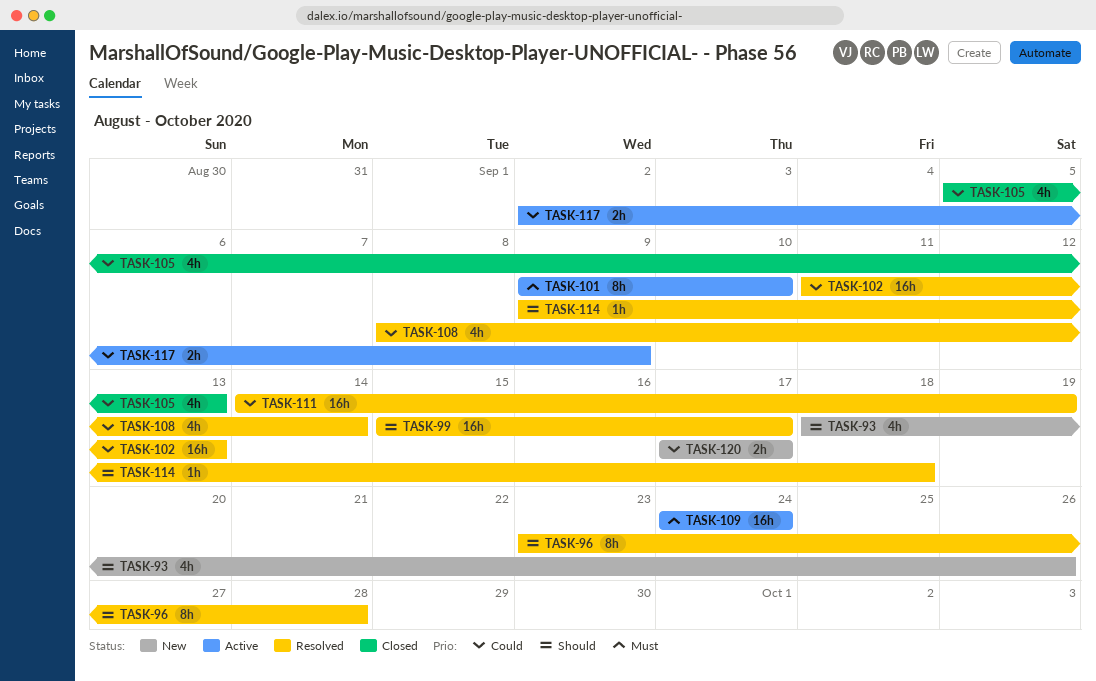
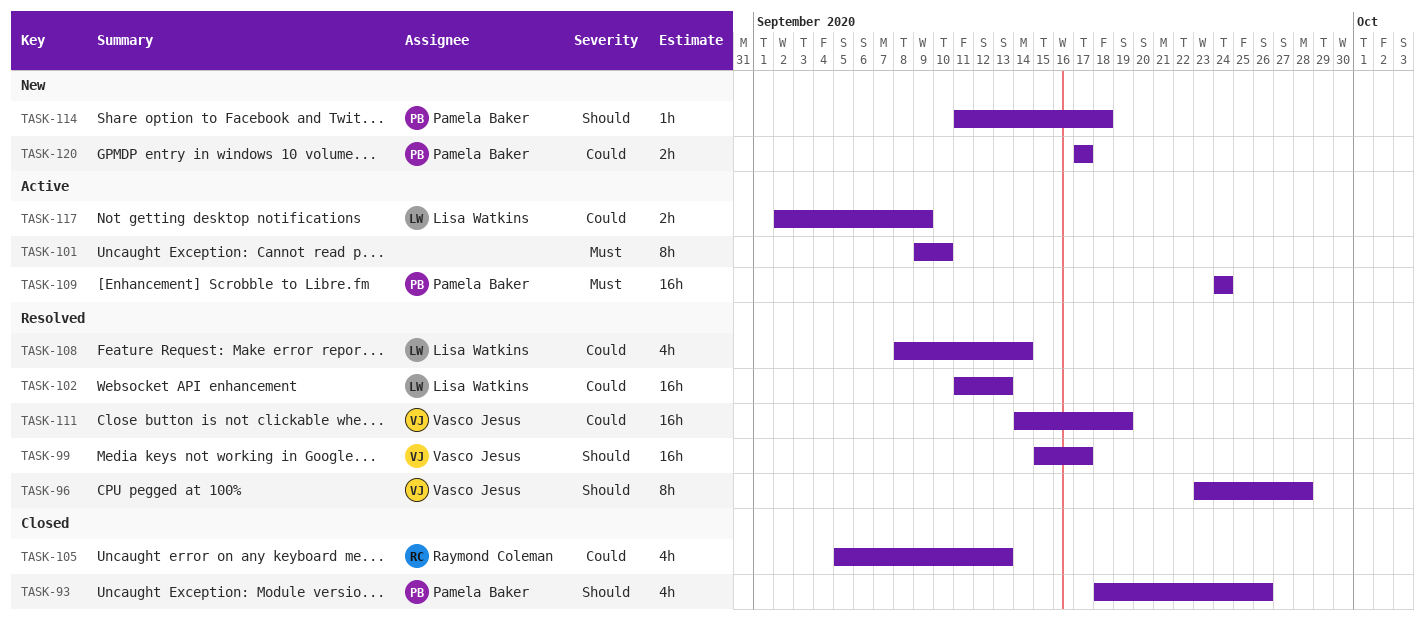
TASK-93, status: New -> Closed
TASK-114, status: Resolved -> New
TASK-114, start: Sep 9 -> Sep 11

